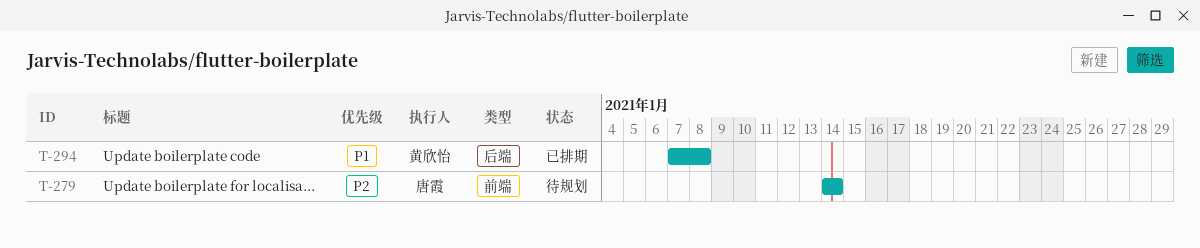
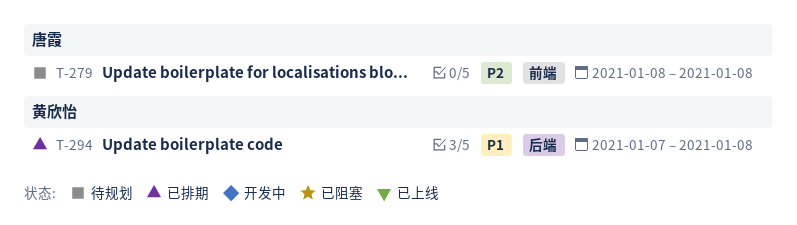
T-279, start: Jan 14 -> Jan 8
T-279, due: Jan 14 -> Jan 8

